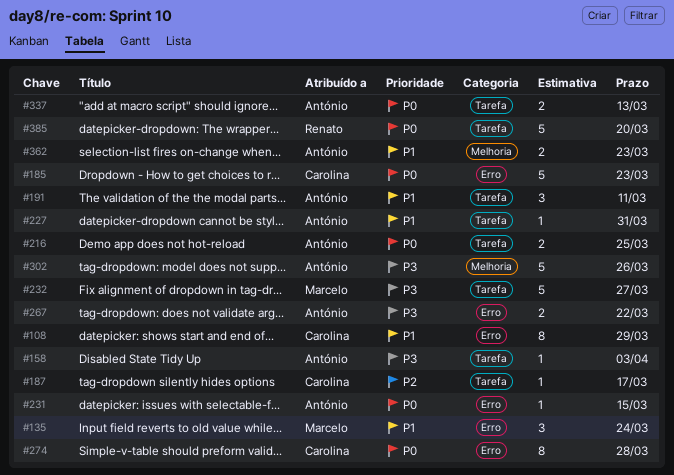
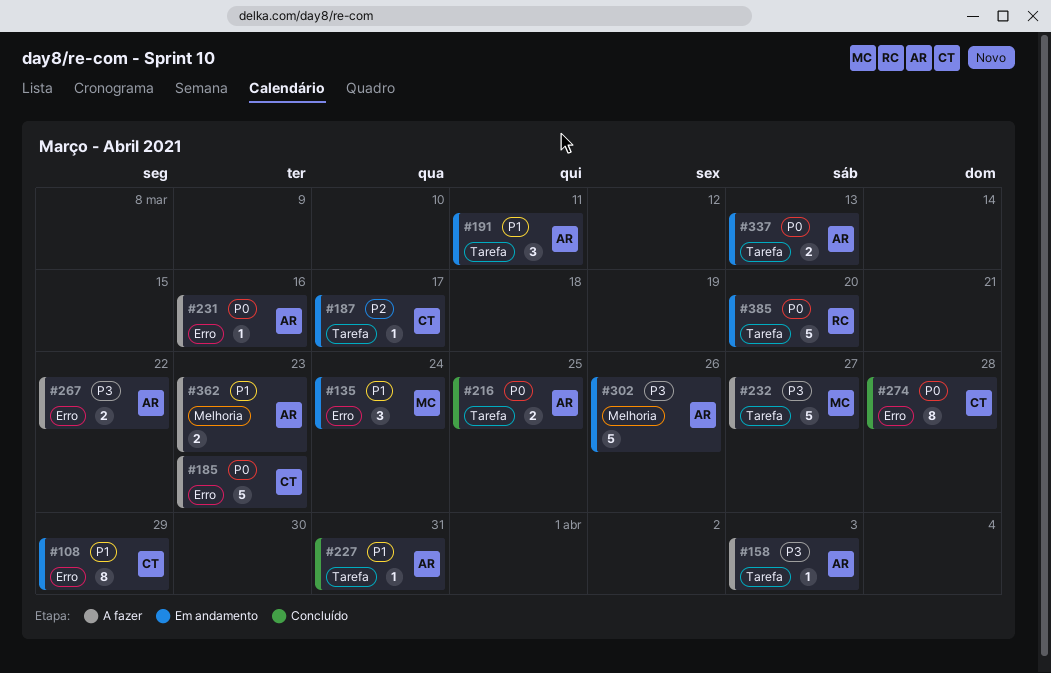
#231, due: Mar 15 -> Mar 16

